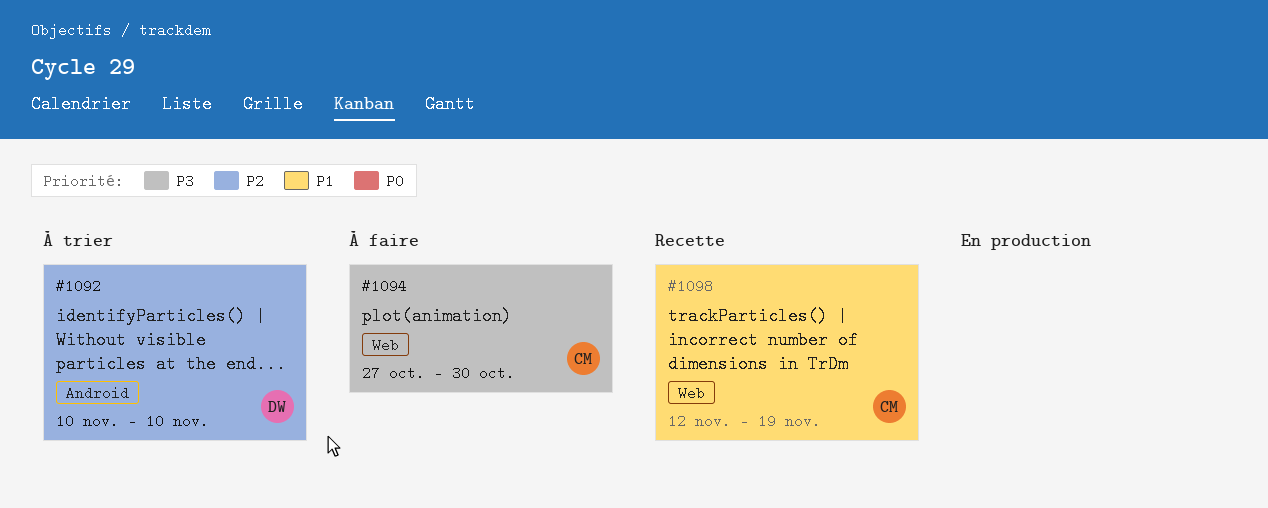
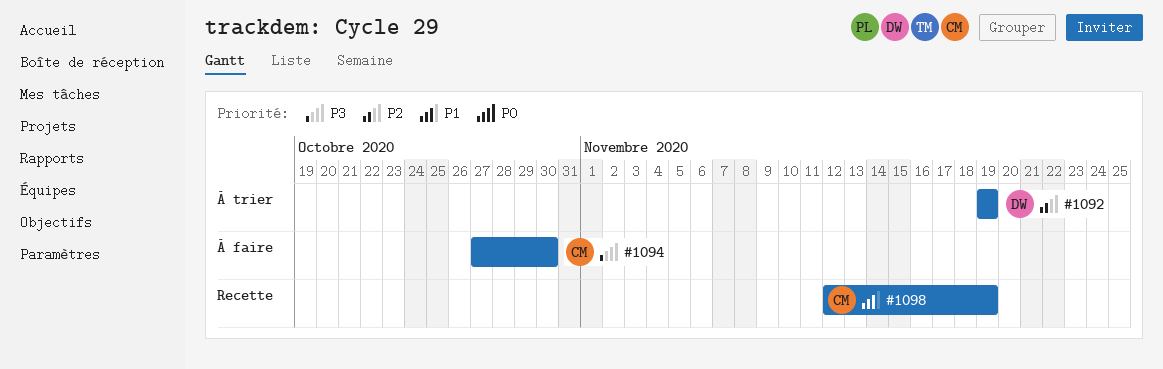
#1092, start: Nov 10 -> Nov 19
#1092, due: Nov 10 -> Nov 19

